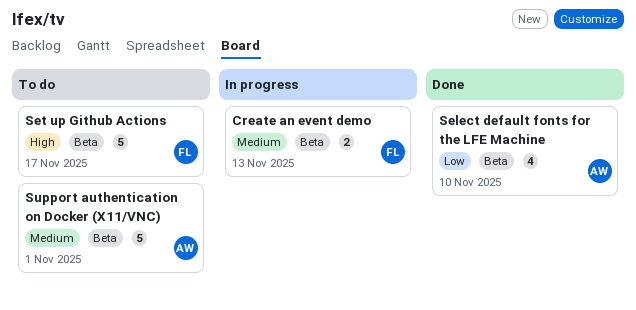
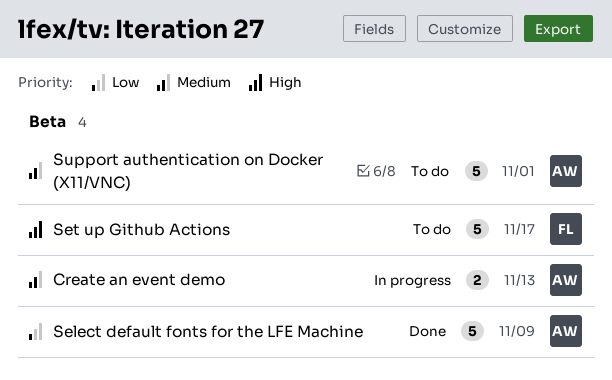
Create an event demo, owner: FL -> AW
Select default fonts for the LFE Machine, estimate: 4 -> 5
Select default fonts for the LFE Machine, due: Nov 10 -> Nov 9

